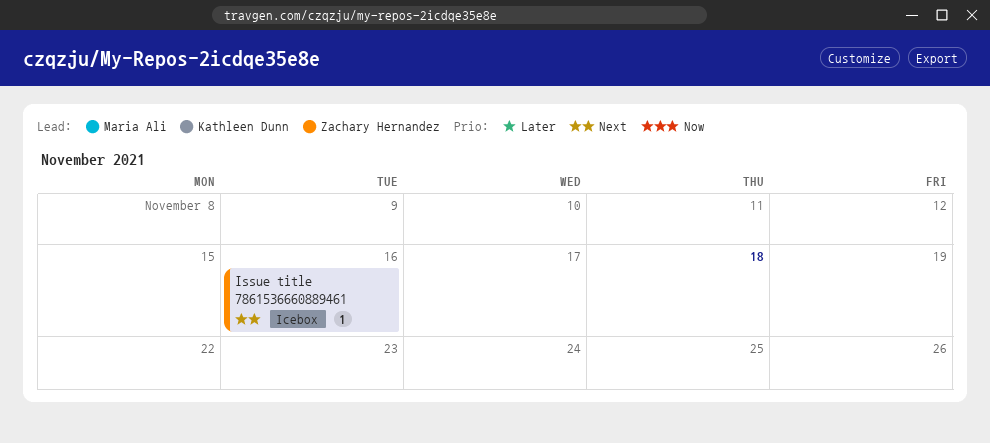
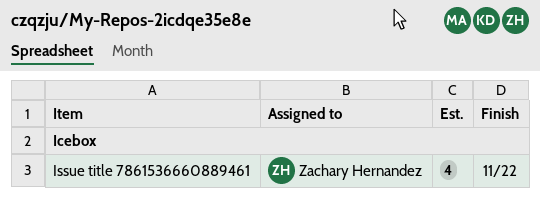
Issue title 7861536660889461, estimate: 1 -> 4
Issue title 7861536660889461, due: Nov 16 -> Nov 22

